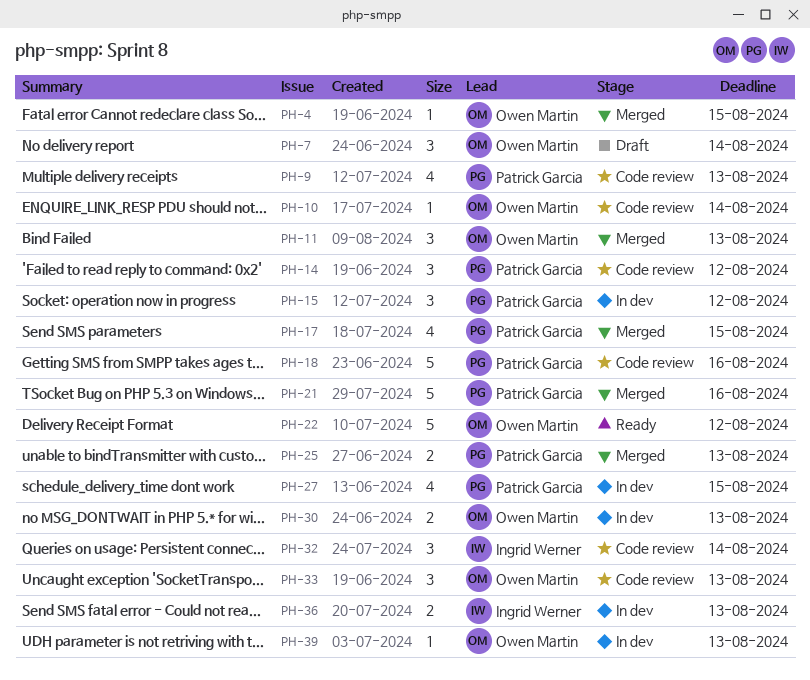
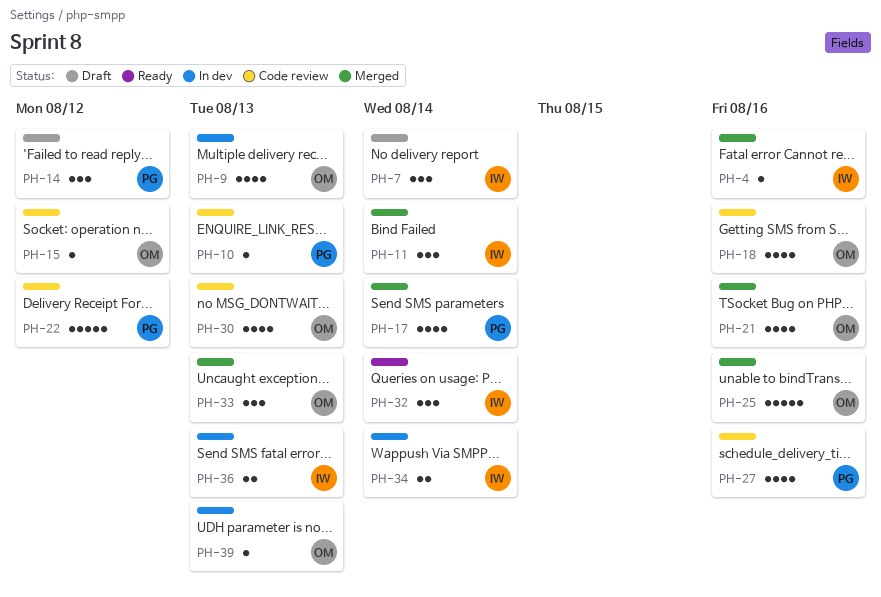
PH-4, owner: Owen Martin -> Ingrid Werner
PH-4, due: Aug 15 -> Aug 16
PH-7, owner: Owen Martin -> Ingrid Werner
PH-9, status: Code review -> In dev
PH-9, owner: Patrick Garcia -> Owen Martin
PH-10, owner: Owen Martin -> Patrick Garcia
PH-10, due: Aug 14 -> Aug 13
PH-11, owner: Owen Martin -> Ingrid Werner
PH-11, due: Aug 13 -> Aug 14
PH-14, status: Code review -> Draft
PH-15, status: In dev -> Code review
PH-15, owner: Patrick Garcia -> Owen Martin
PH-15, estimate: 3 -> 1
PH-17, due: Aug 15 -> Aug 14
PH-18, owner: Patrick Garcia -> Owen Martin
PH-18, estimate: 5 -> 4
PH-21, owner: Patrick Garcia -> Owen Martin
PH-21, estimate: 5 -> 4
PH-22, status: Ready -> Code review
PH-22, owner: Owen Martin -> Patrick Garcia
PH-25, owner: Patrick Garcia -> Owen Martin
PH-25, estimate: 2 -> 5
PH-25, due: Aug 13 -> Aug 16
PH-27, status: In dev -> Code review
PH-27, due: Aug 15 -> Aug 16
PH-30, status: In dev -> Code review
PH-30, estimate: 2 -> 4
PH-32, status: Code review -> Ready
PH-33, status: Code review -> Merged
PH-34: none -> present

